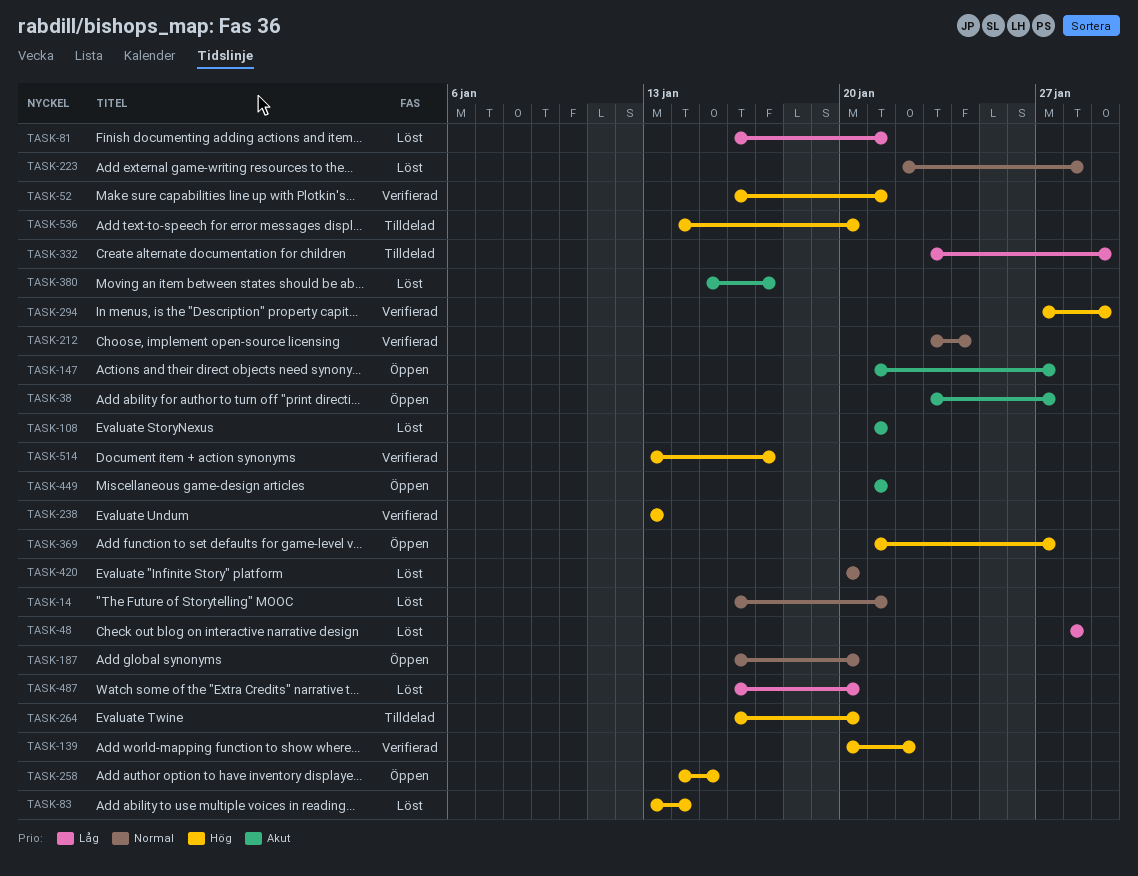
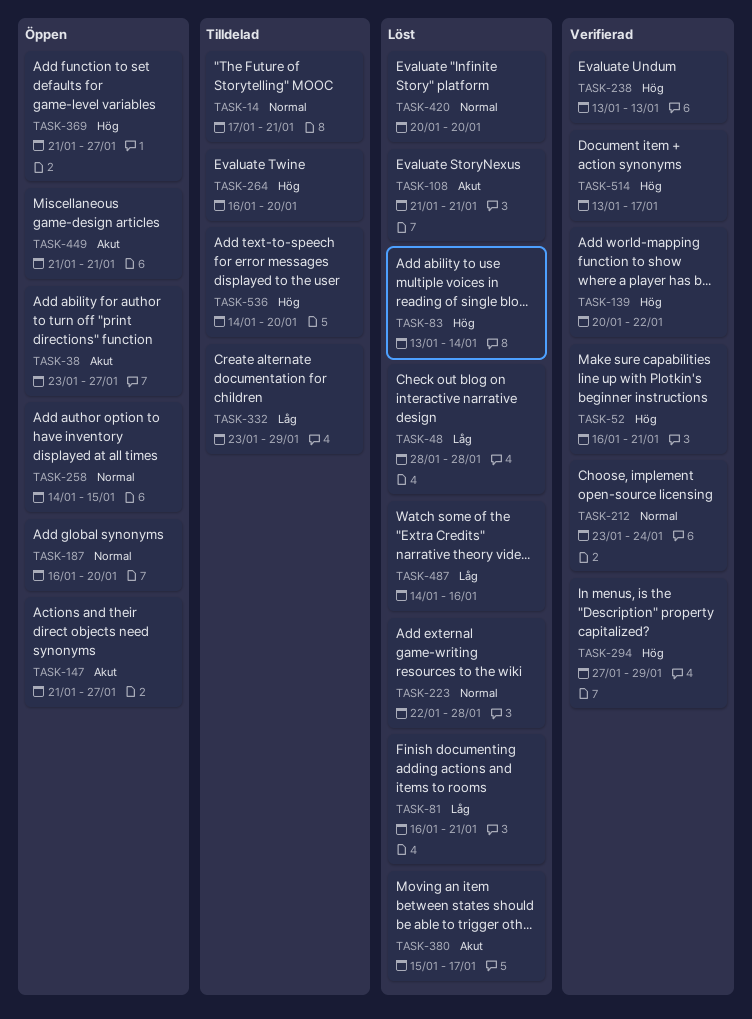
TASK-14, status: Löst -> Tilldelad
TASK-14, start: Jan 16 -> Jan 17
TASK-258, priority: Hög -> Normal
TASK-487, start: Jan 16 -> Jan 14
TASK-487, due: Jan 20 -> Jan 16

